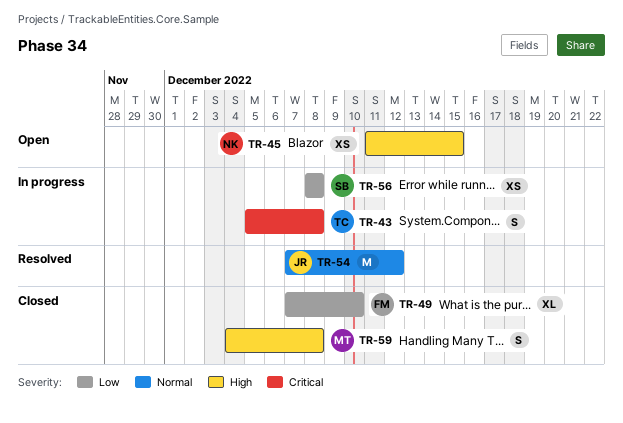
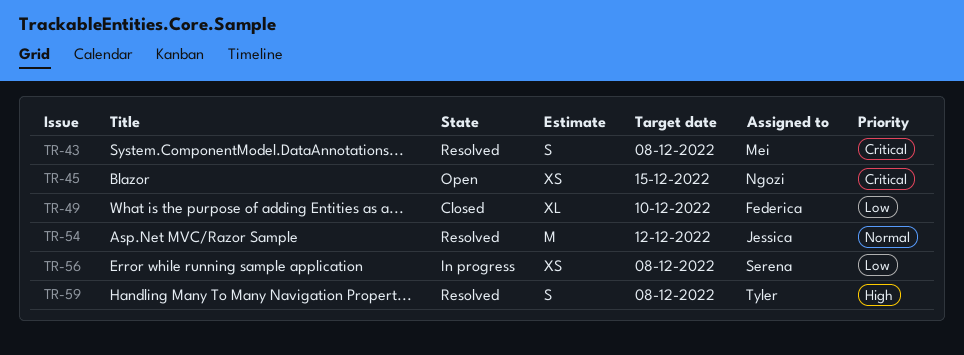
TR-43, status: In progress -> Resolved
TR-43, owner: Tyler -> Mei
TR-45, priority: High -> Critical
TR-59, status: Closed -> Resolved
TR-59, owner: Mei -> Tyler

